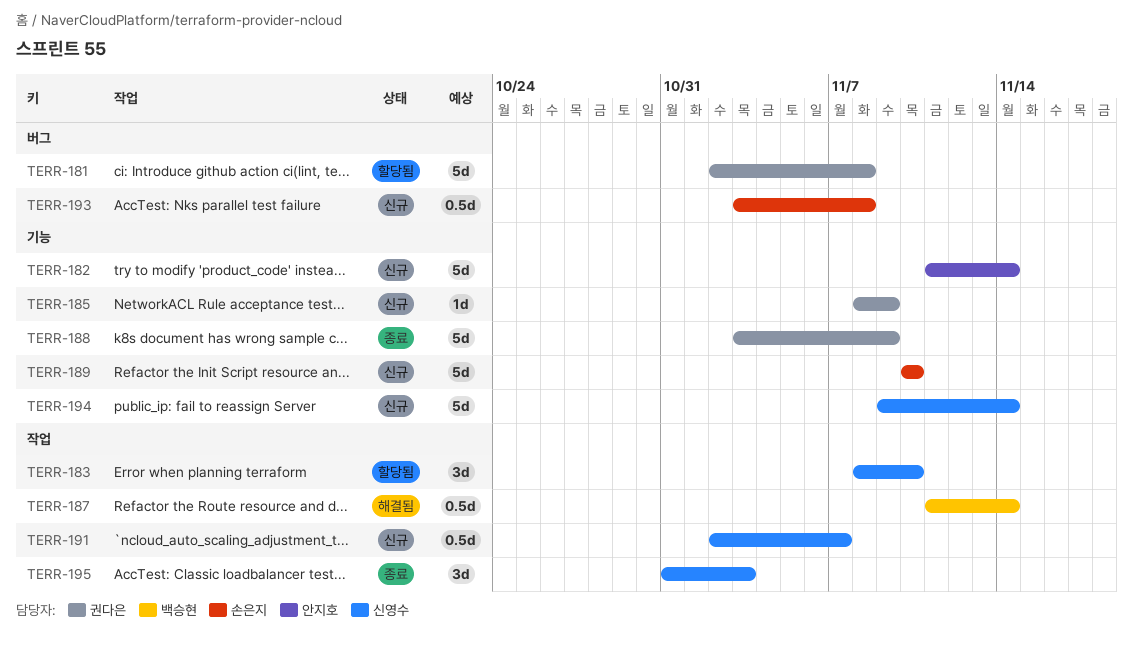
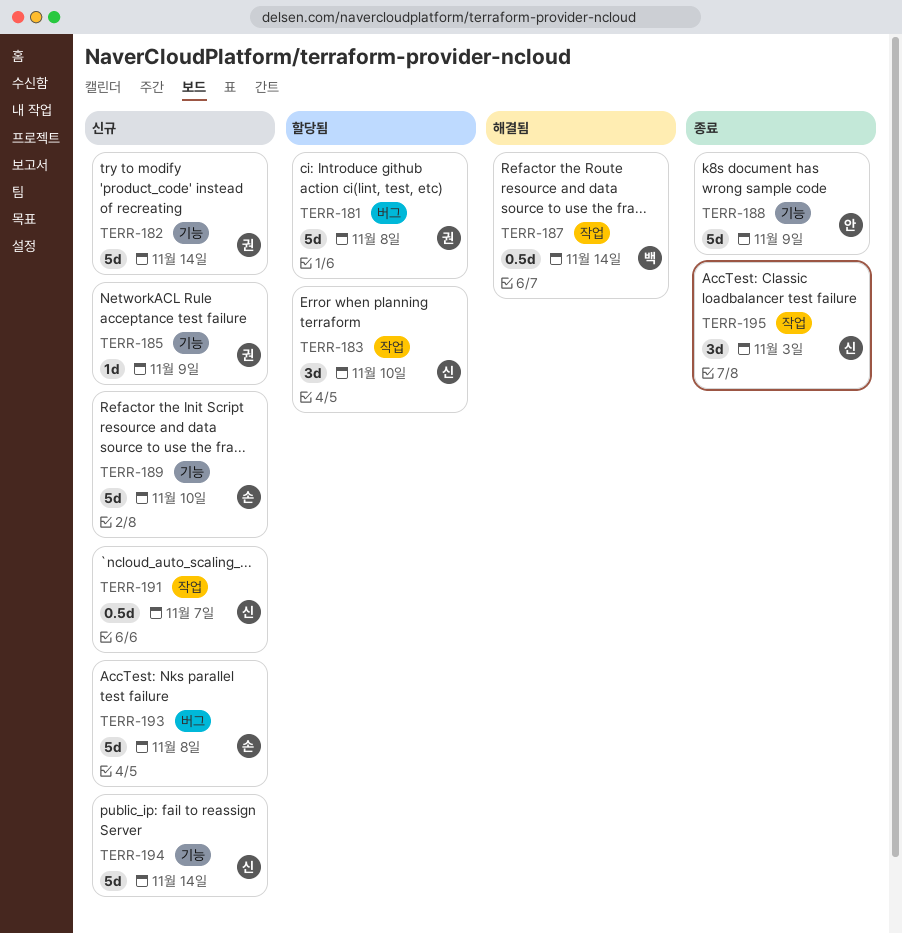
TERR-182, owner: 안지호 -> 권다은
TERR-188, owner: 권다은 -> 안지호
TERR-193, estimate: 0.5d -> 5d

